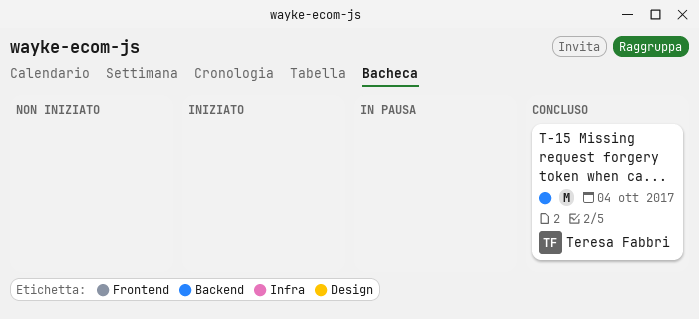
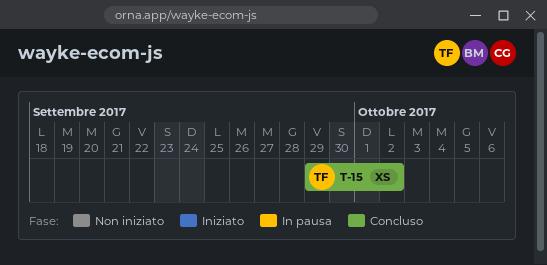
T-15, estimate: M -> XS
T-15, due: Oct 4 -> Oct 2

